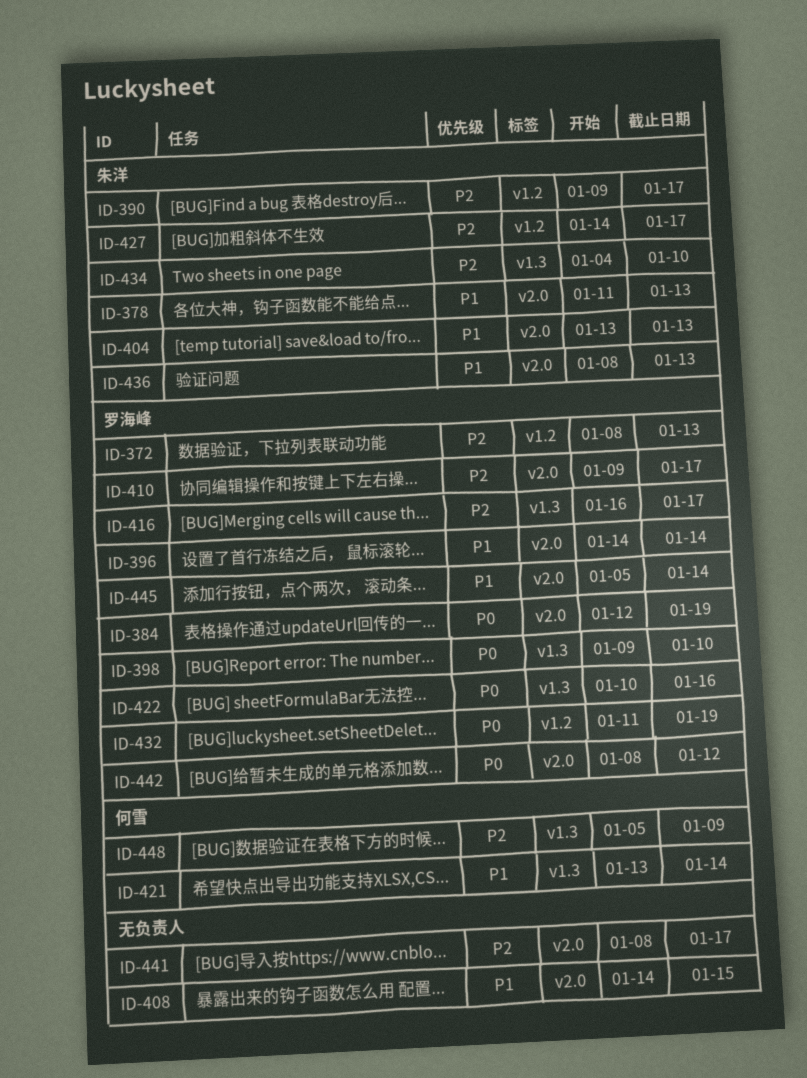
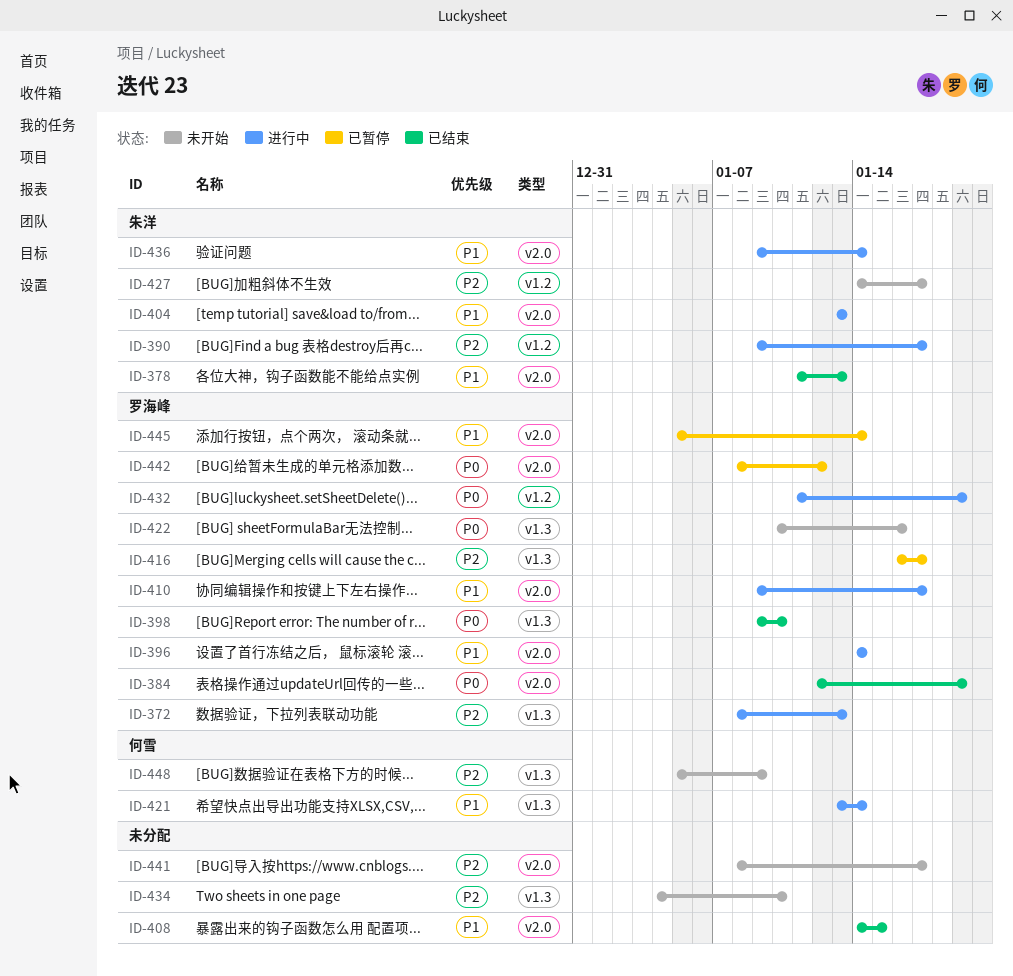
ID-372, label: v1.2 -> v1.3
ID-410, priority: P2 -> P1
ID-434, owner: 朱洋 -> none
ID-436, start: Jan 8 -> Jan 9
ID-436, due: Jan 13 -> Jan 14

